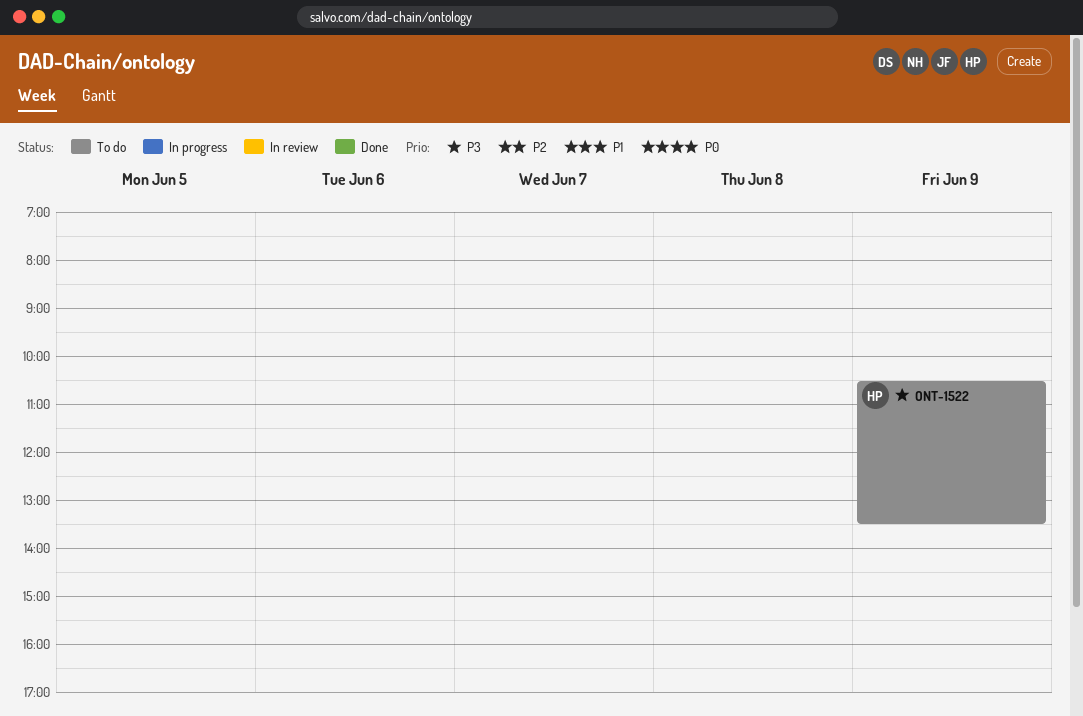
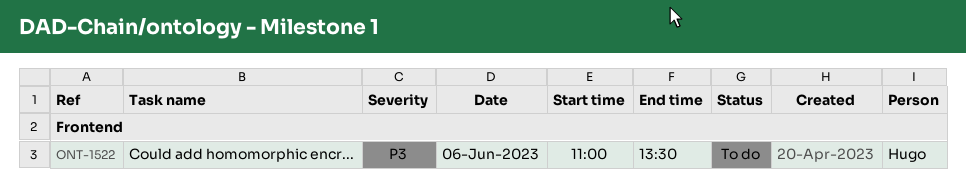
ONT-1522, day: Jun 9 -> Jun 6
ONT-1522, begins: 10:30 -> 11:00

